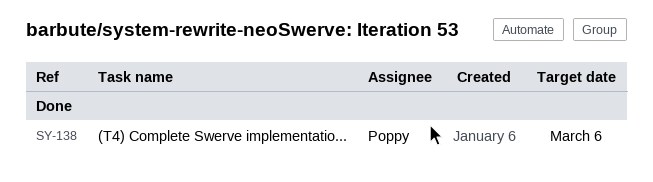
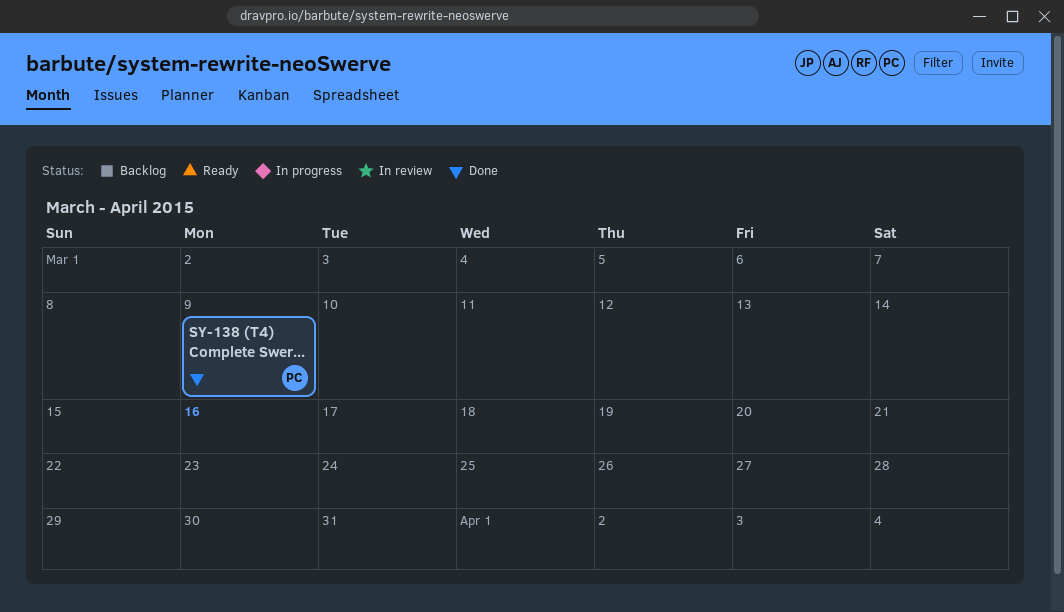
SY-138, due: Mar 6 -> Mar 9

